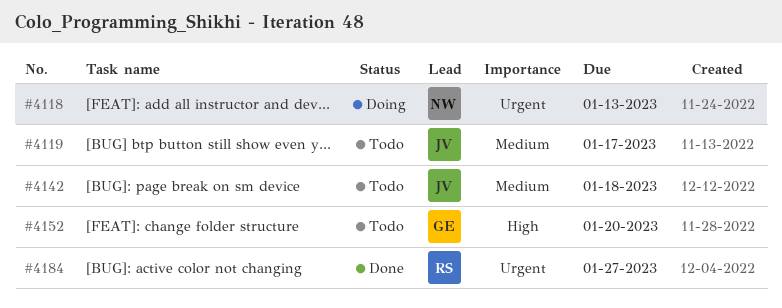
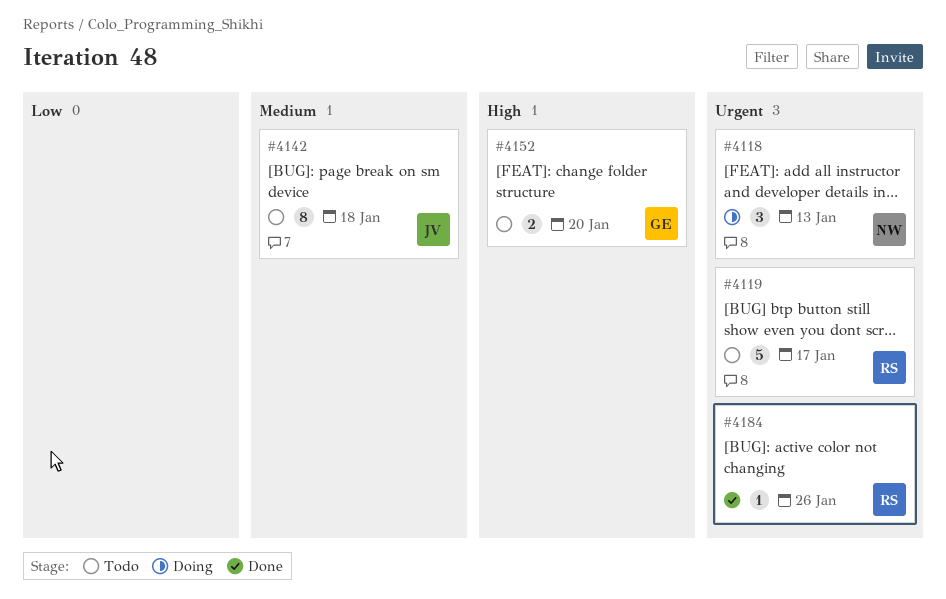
#4119, owner: JV -> RS
#4119, priority: Medium -> Urgent
#4184, due: Jan 27 -> Jan 26

